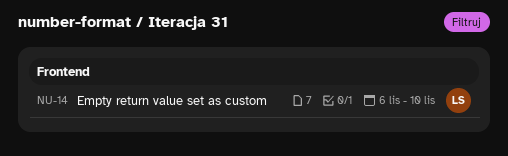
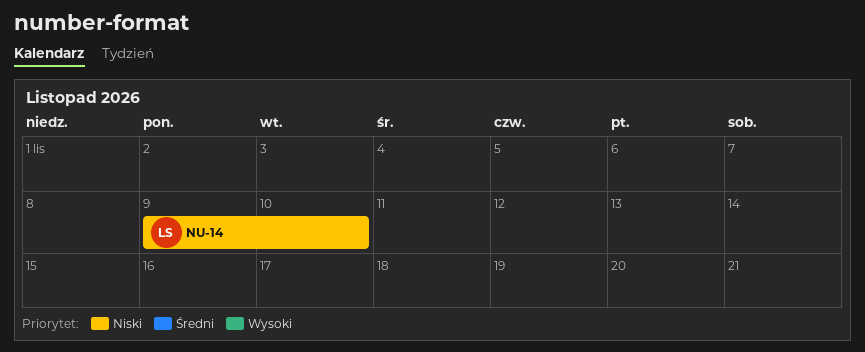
NU-14, start: Nov 6 -> Nov 9

